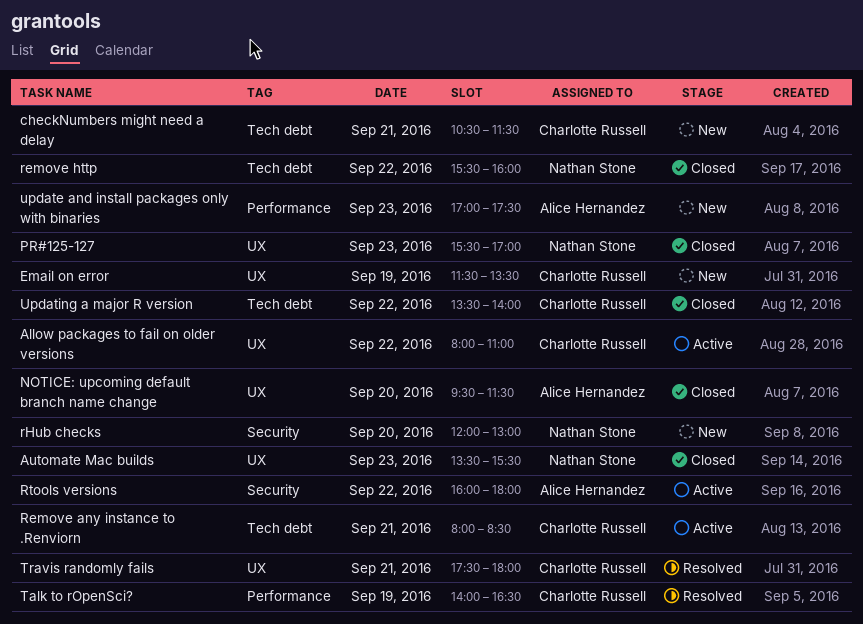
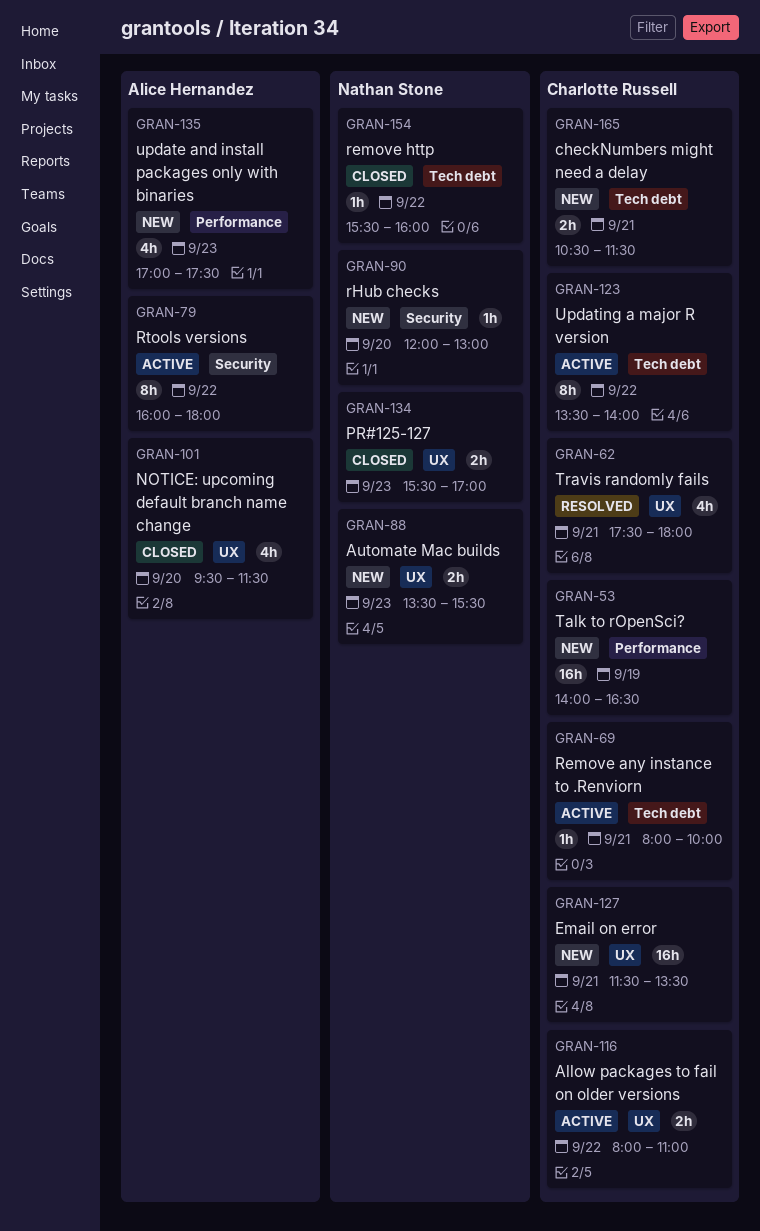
Automate Mac builds, status: Closed -> New
Email on error, day: Sep 19 -> Sep 21
Remove any instance to .Renviorn, ends: 08:30 -> 10:00
Talk to rOpenSci?, status: Resolved -> New
Updating a major R version, status: Closed -> Active

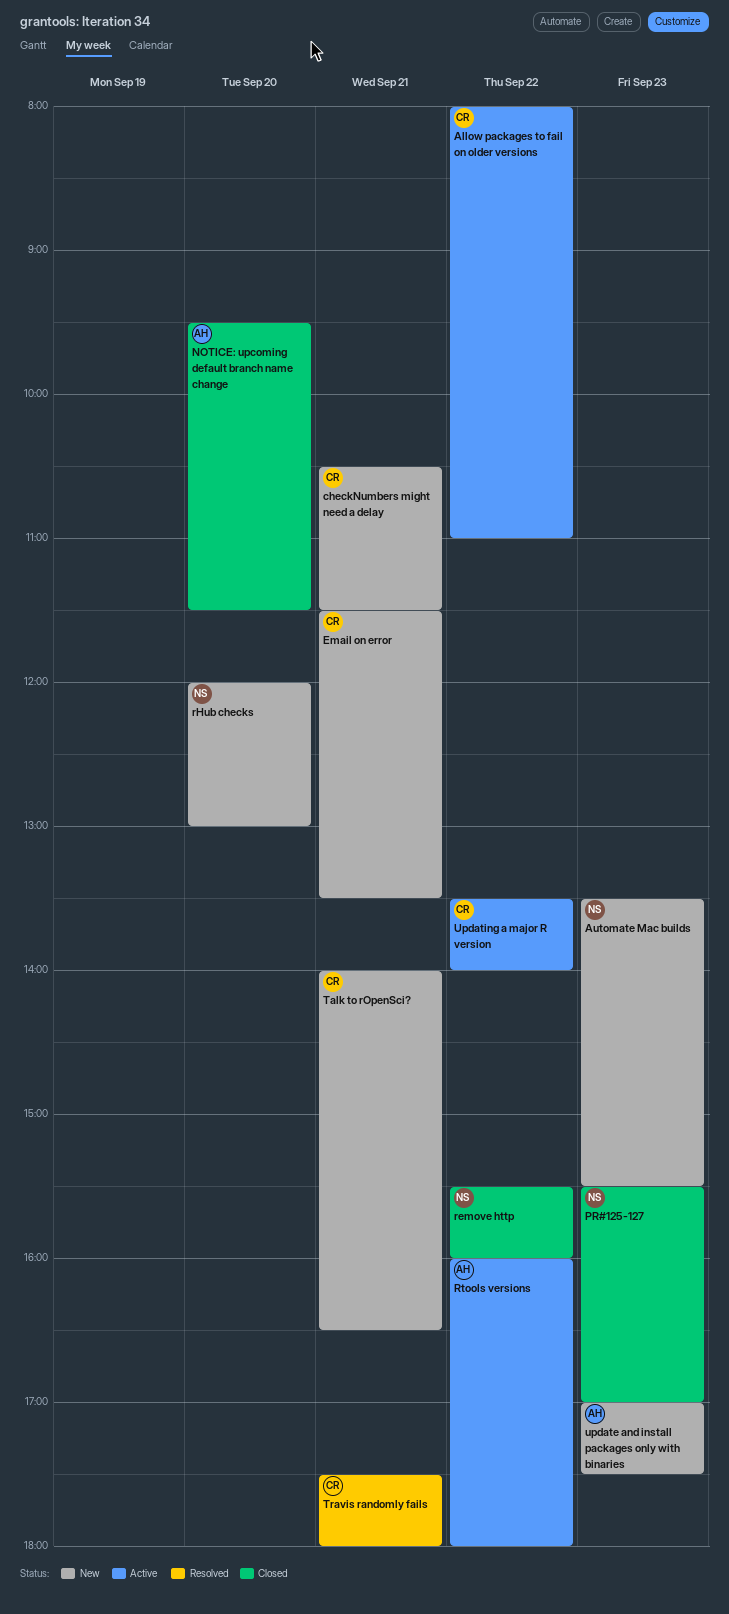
Remove any instance to .Renviorn: present -> none
Talk to rOpenSci?, day: Sep 19 -> Sep 21

